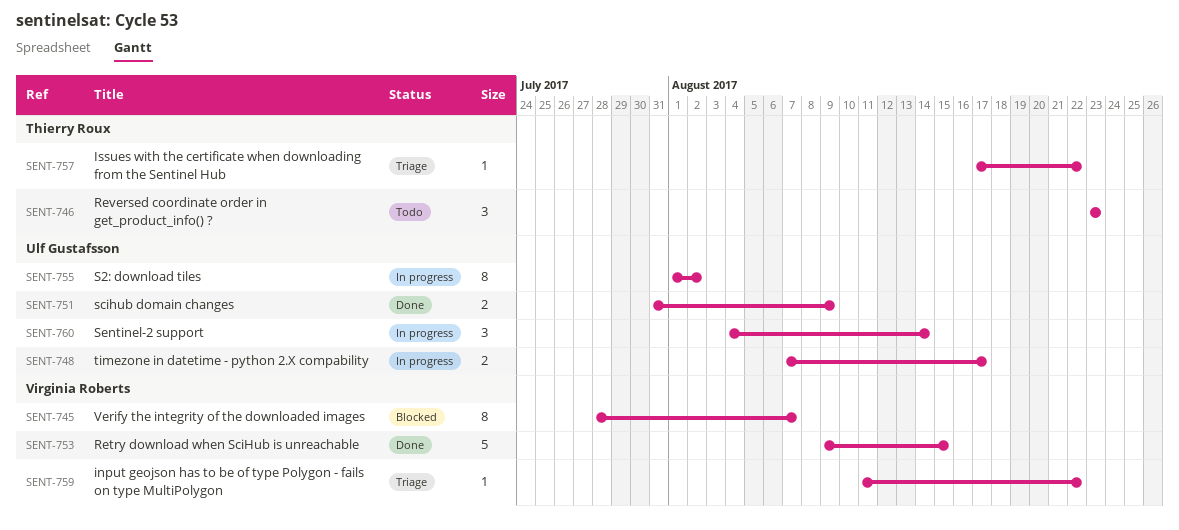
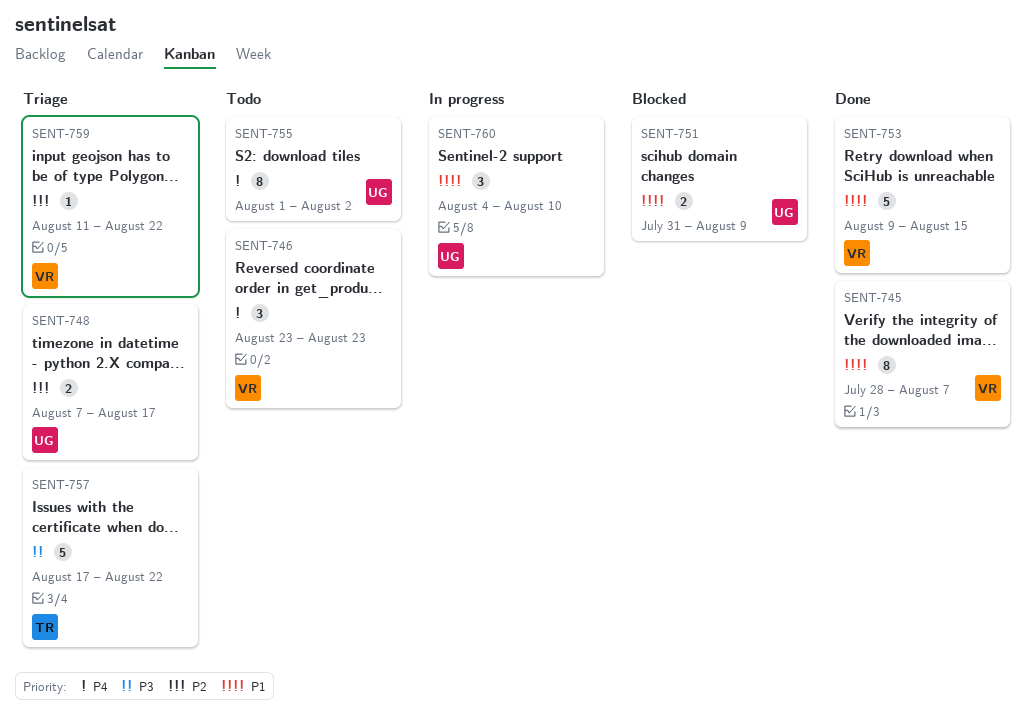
SENT-745, status: Blocked -> Done
SENT-746, owner: Thierry Roux -> Virginia Roberts
SENT-748, status: In progress -> Triage
SENT-751, status: Done -> Blocked
SENT-755, status: In progress -> Todo
SENT-757, estimate: 1 -> 5
SENT-760, due: Aug 14 -> Aug 10

